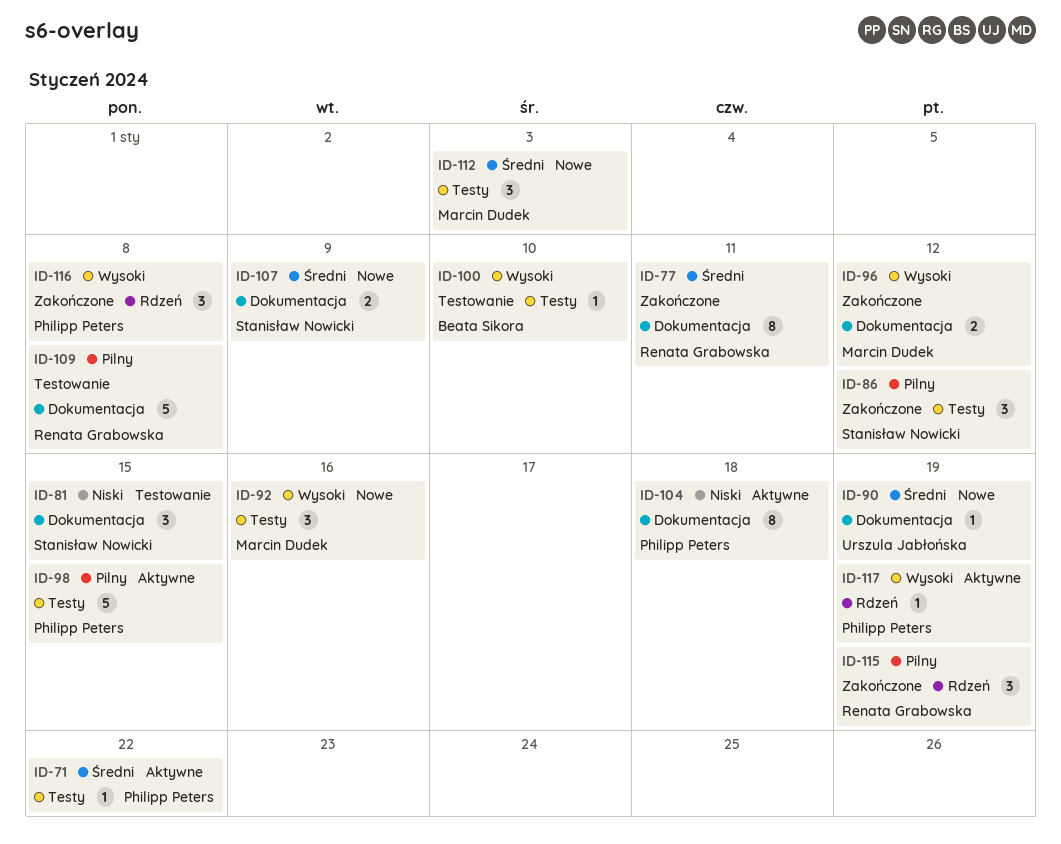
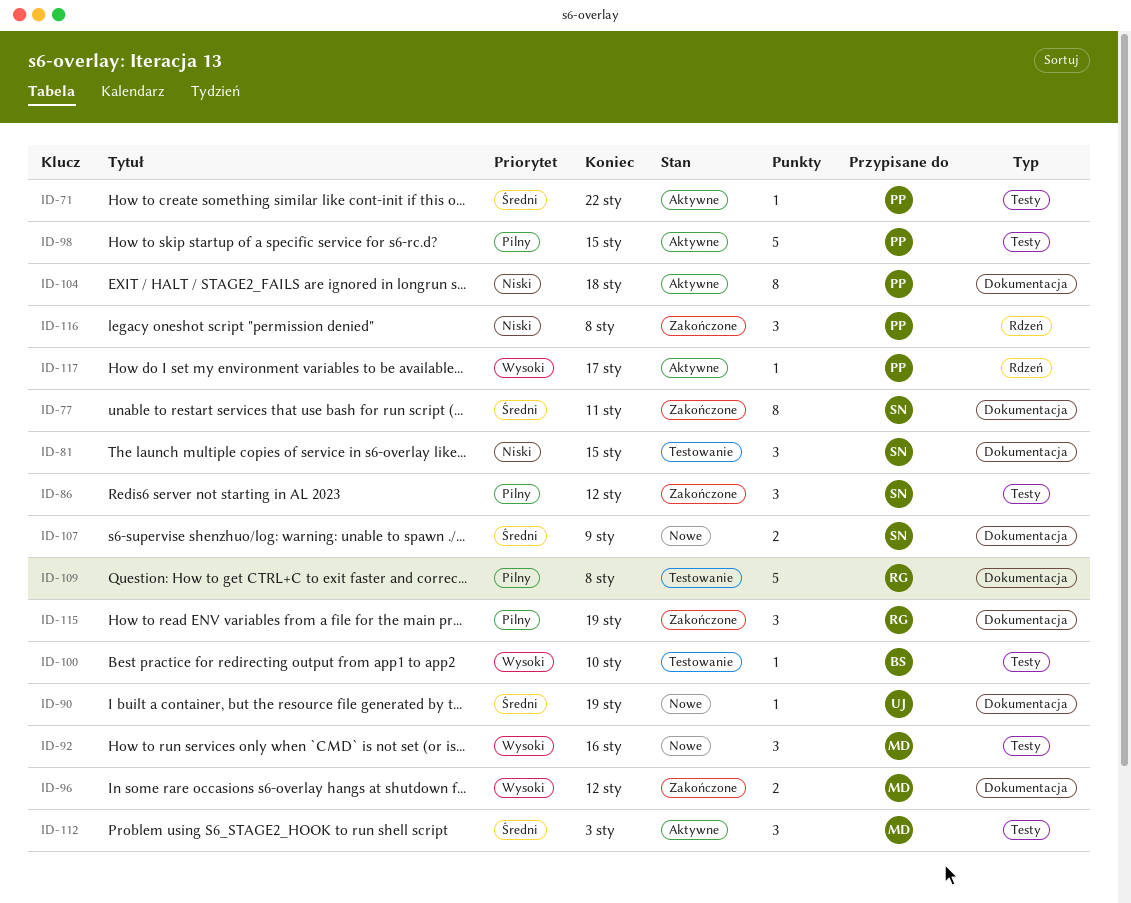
ID-77, owner: Renata Grabowska -> Stanisław Nowicki
ID-112, status: Nowe -> Aktywne
ID-115, label: Rdzeń -> Dokumentacja
ID-116, priority: Wysoki -> Niski
ID-117, due: Jan 19 -> Jan 17

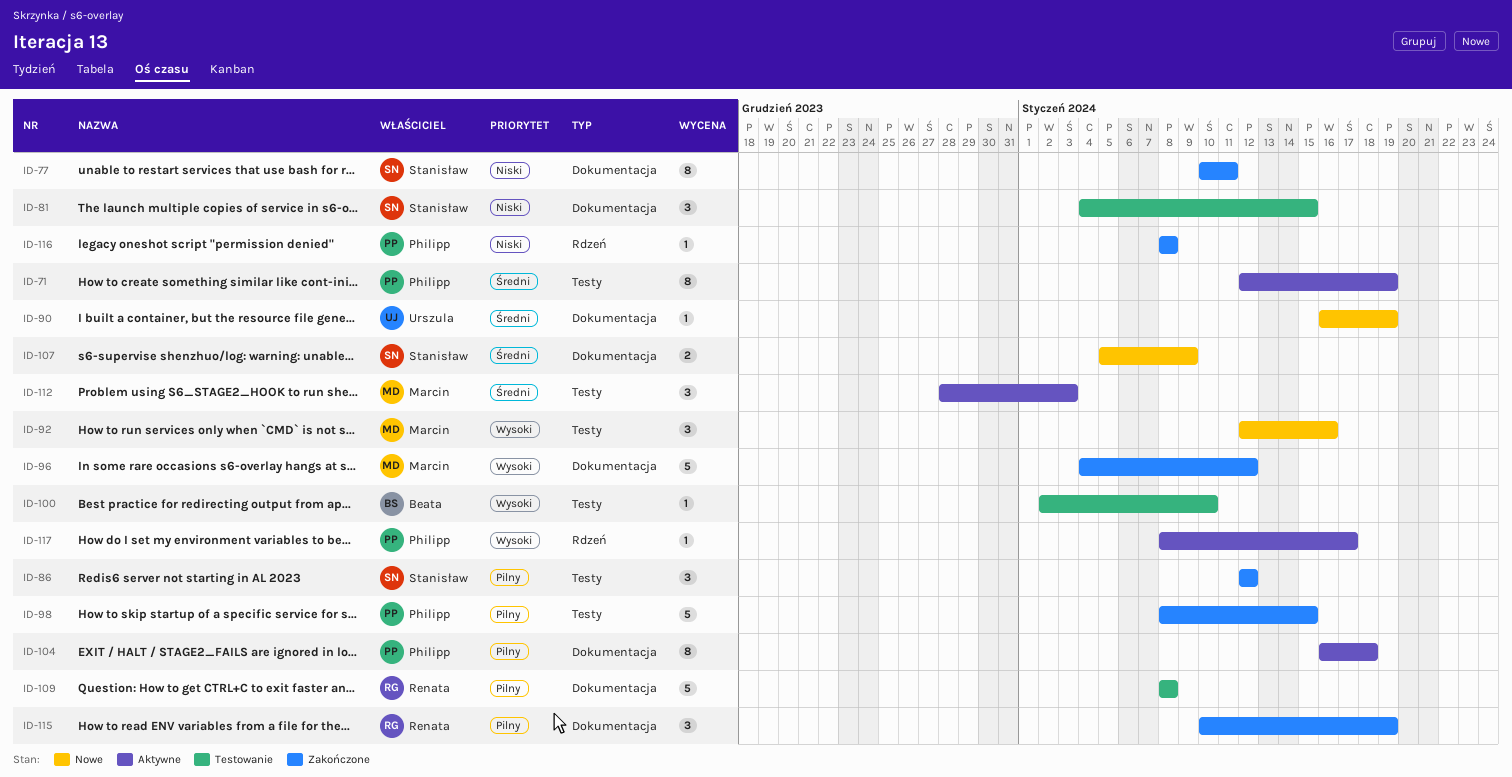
ID-71, estimate: 1 -> 8
ID-71, due: Jan 22 -> Jan 19
ID-77, priority: Średni -> Niski
ID-96, estimate: 2 -> 5
ID-98, status: Aktywne -> Zakończone
ID-104, priority: Niski -> Pilny
ID-116, estimate: 3 -> 1

